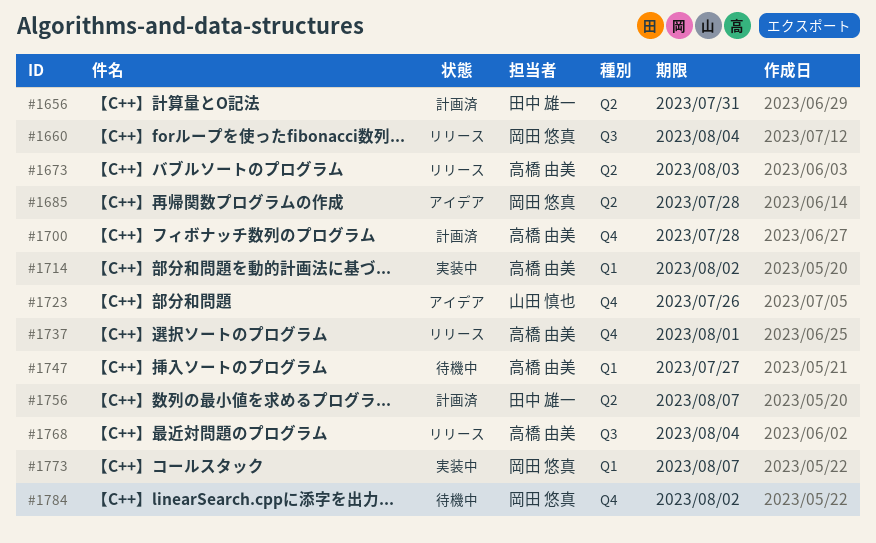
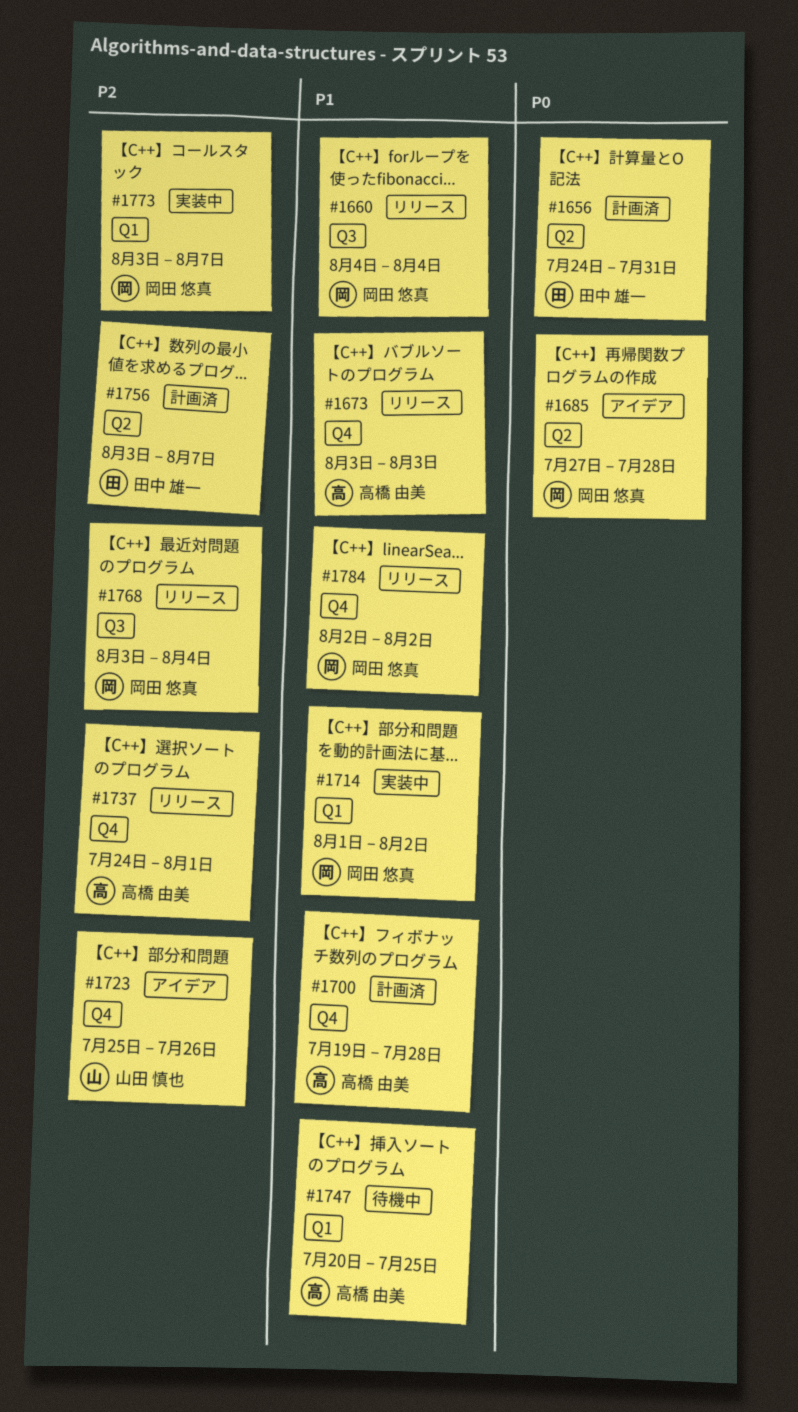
#1673, label: Q2 -> Q4
#1714, owner: 高橋 由美 -> 岡田 悠真
#1747, due: Jul 27 -> Jul 25
#1768, owner: 高橋 由美 -> 岡田 悠真
#1784, status: 待機中 -> リリース

